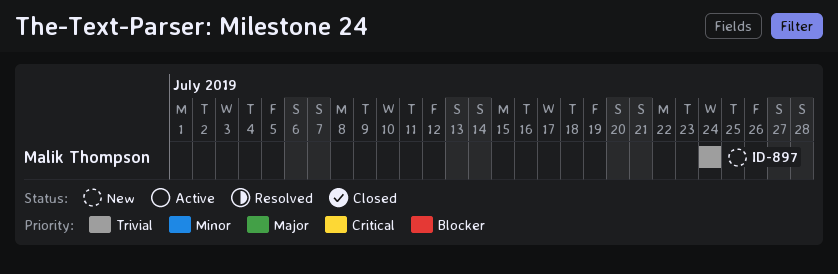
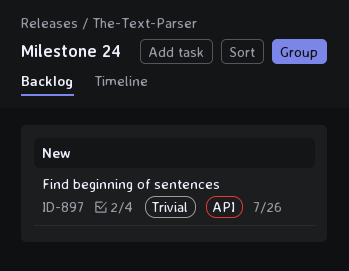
ID-897, due: Jul 24 -> Jul 26

